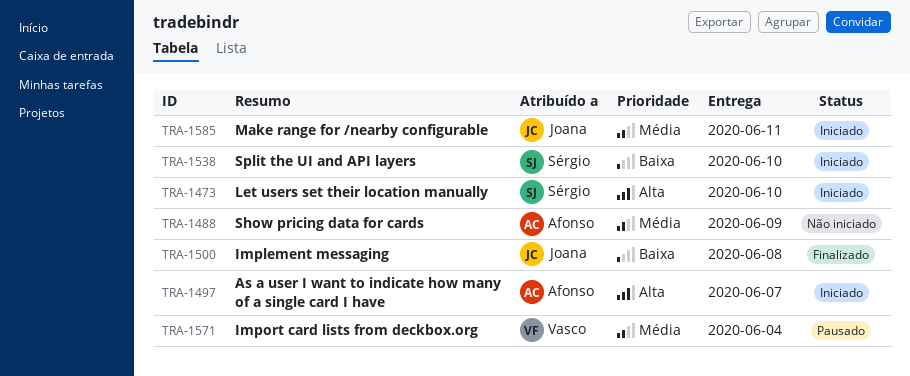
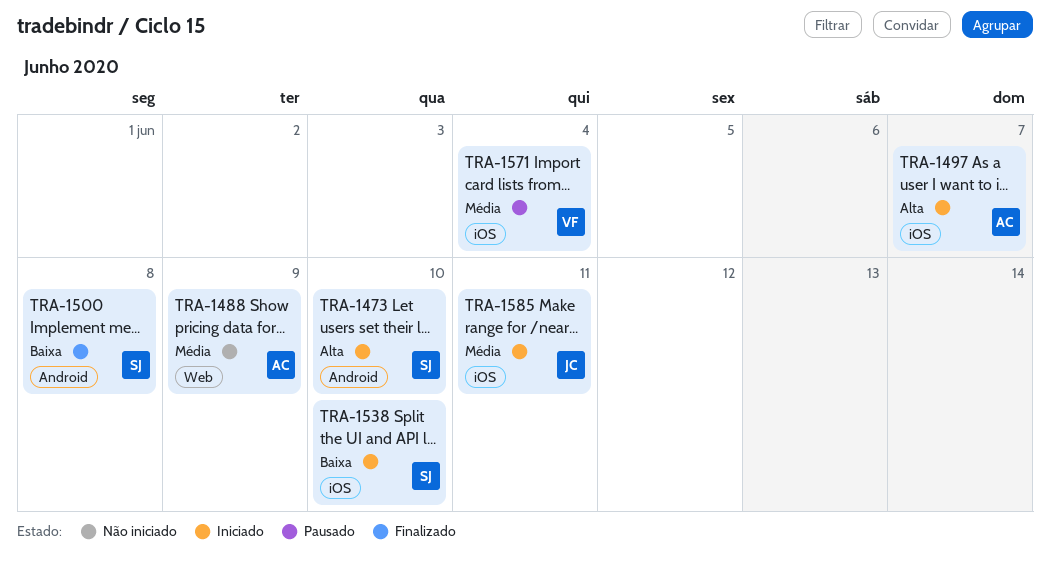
TRA-1500, owner: Joana -> Sérgio

